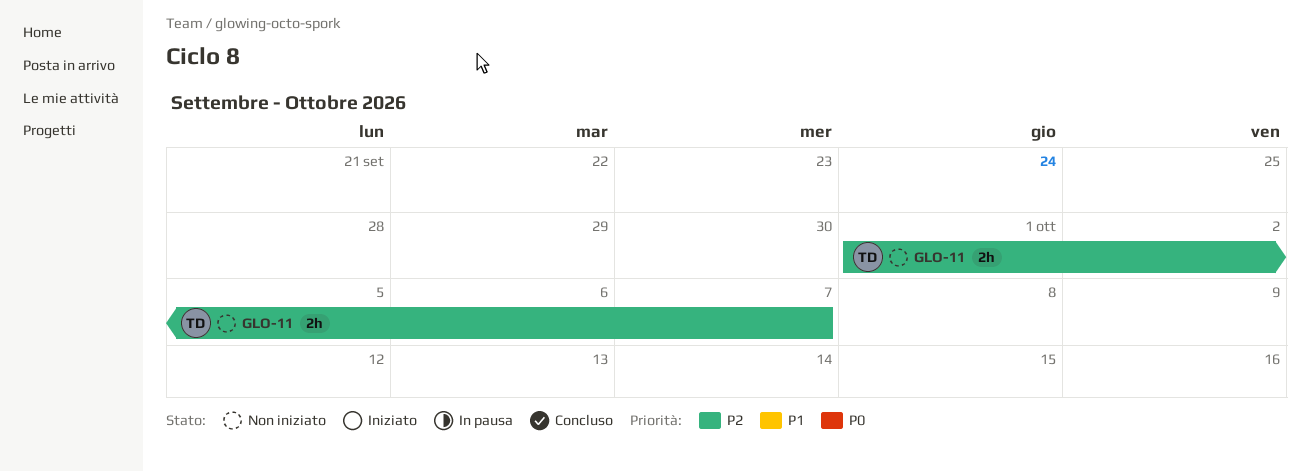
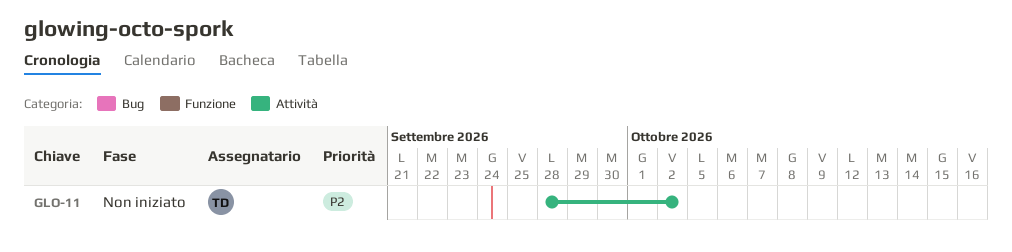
GLO-11, start: Oct 1 -> Sep 28
GLO-11, due: Oct 7 -> Oct 2

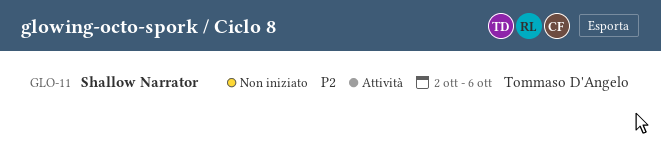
GLO-11, start: Sep 28 -> Oct 2
GLO-11, due: Oct 2 -> Oct 6

